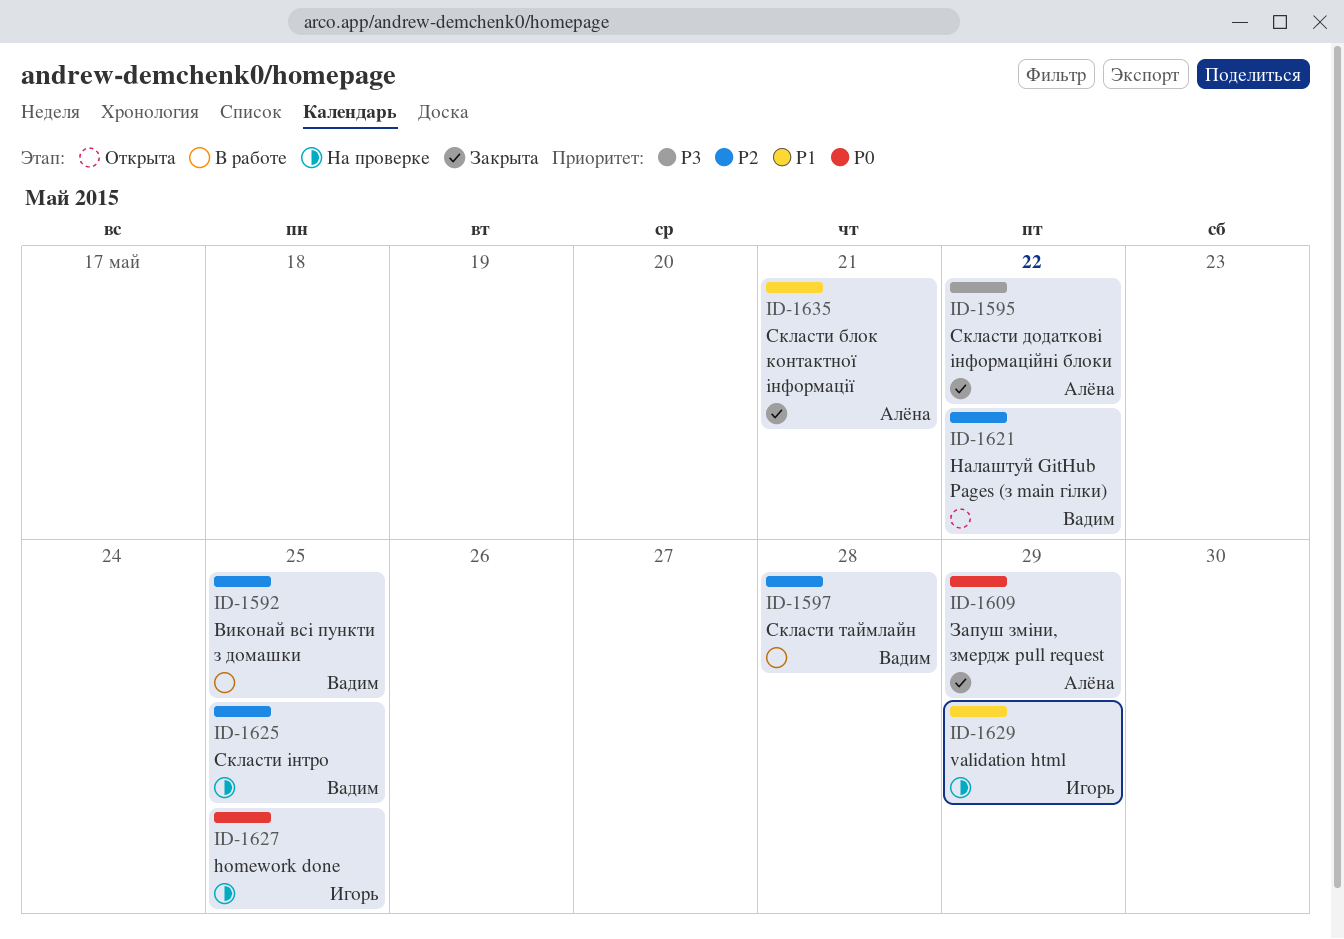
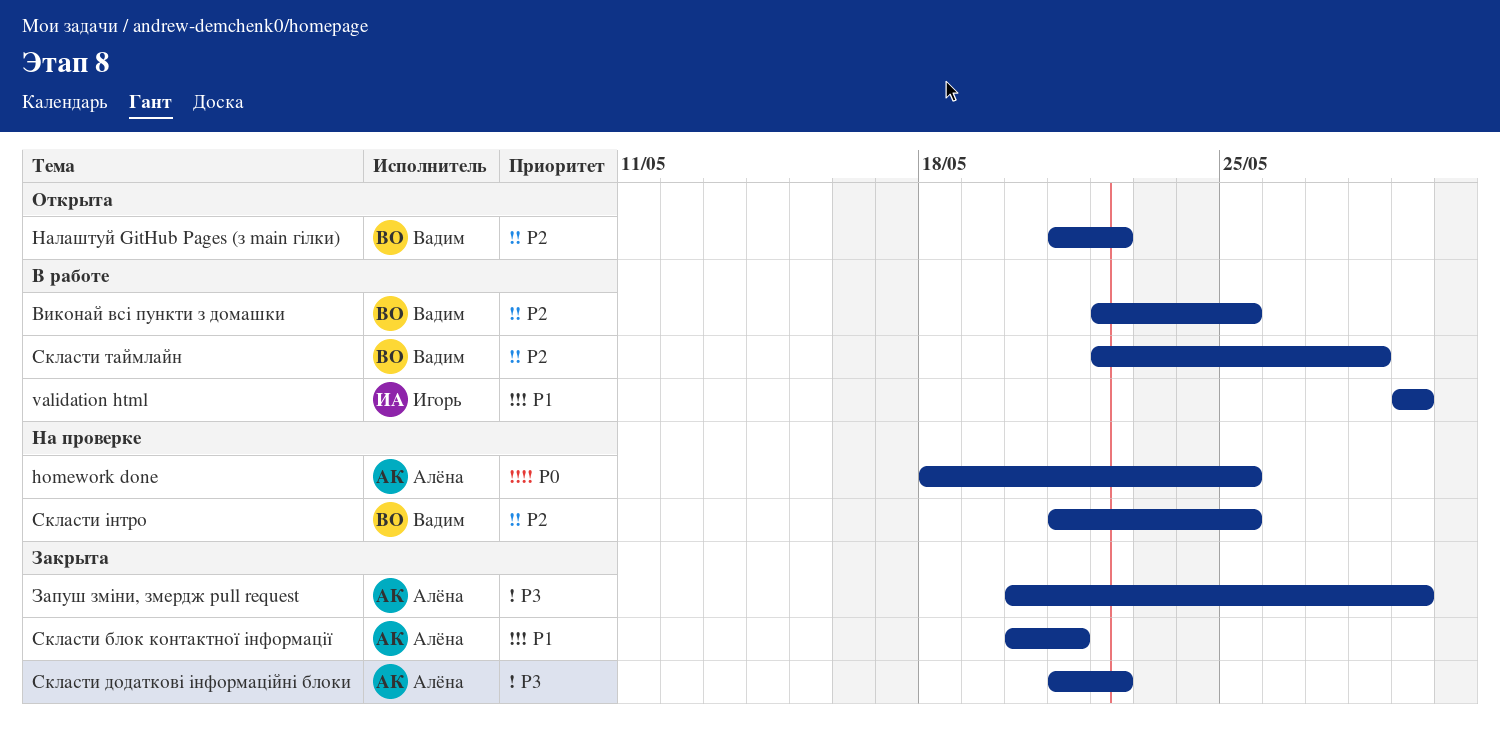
homework done, owner: Игорь -> Алёна
validation html, status: На проверке -> В работе
Запуш зміни, змердж pull request, priority: P0 -> P3

